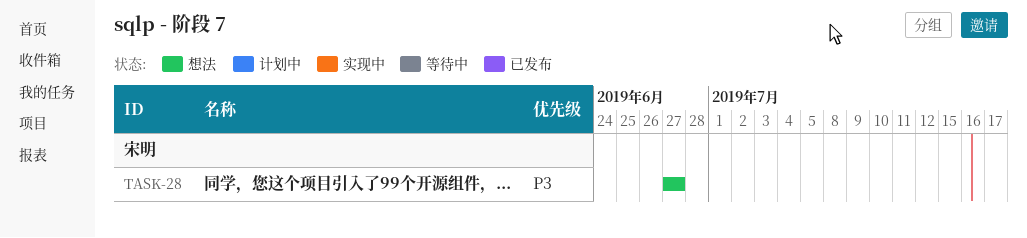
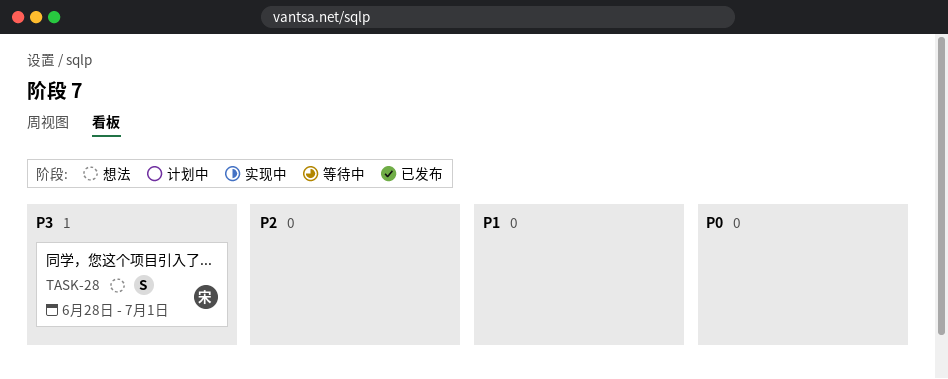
TASK-28, start: Jun 27 -> Jun 28
TASK-28, due: Jun 27 -> Jul 1

